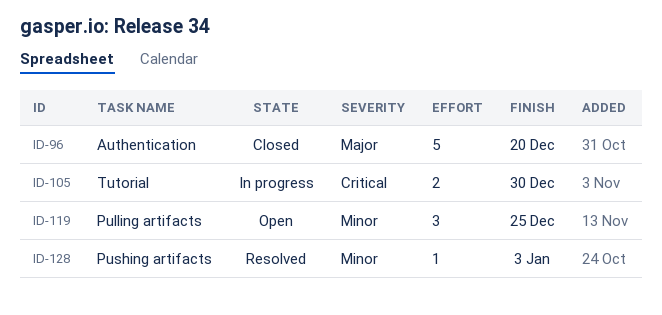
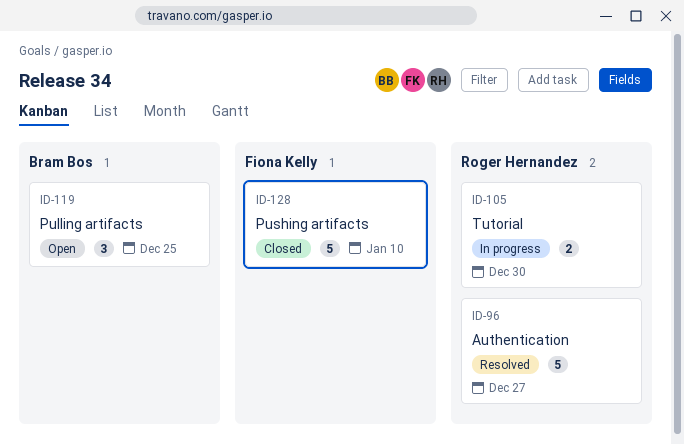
ID-96, status: Closed -> Resolved
ID-96, due: Dec 20 -> Dec 27
ID-128, status: Resolved -> Closed
ID-128, estimate: 1 -> 5
ID-128, due: Jan 3 -> Jan 10

